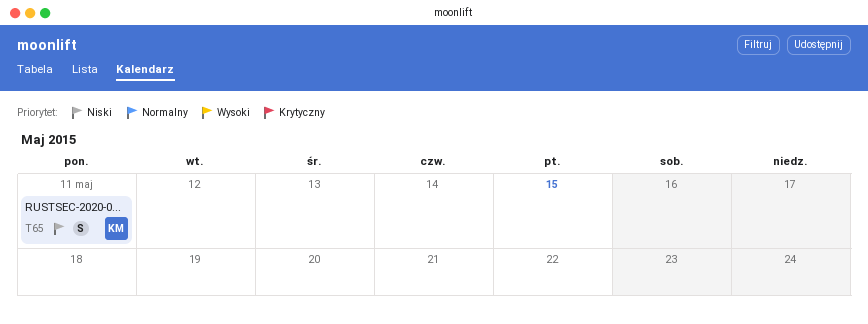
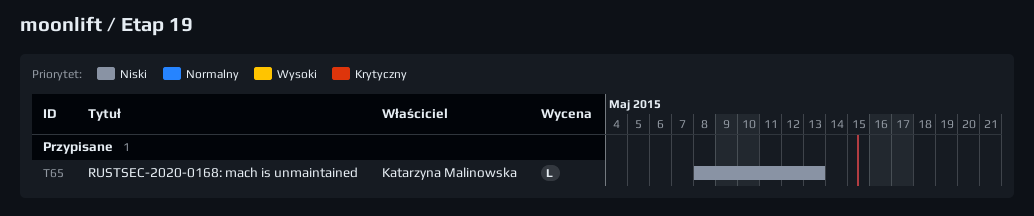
T65, estimate: S -> L
T65, due: May 11 -> May 13

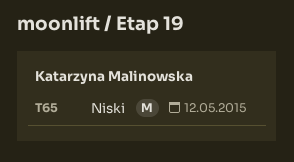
T65, estimate: L -> M
T65, due: May 13 -> May 12

